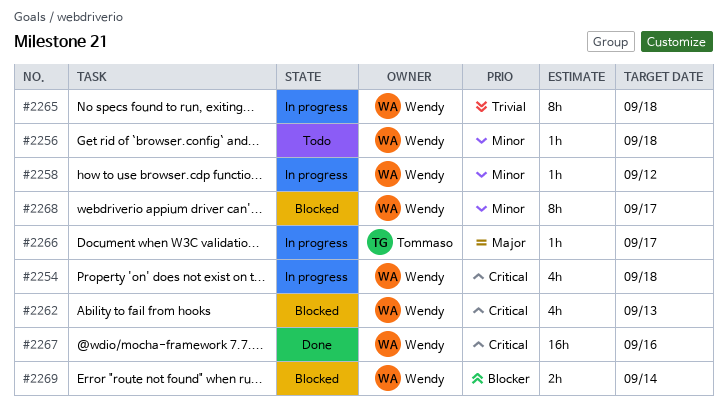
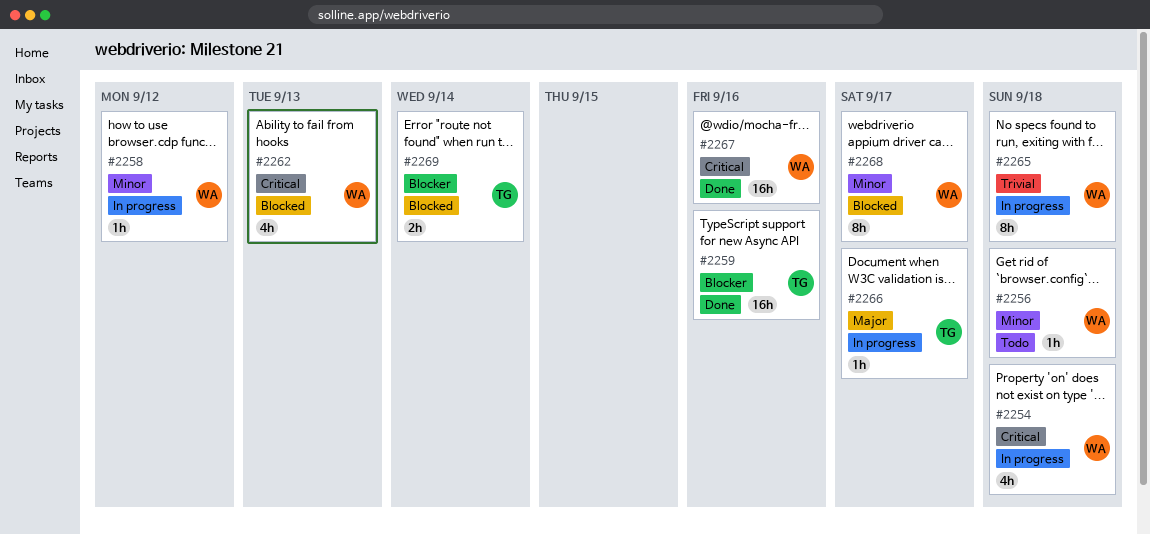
#2259: none -> present
#2269, owner: Wendy -> Tommaso

